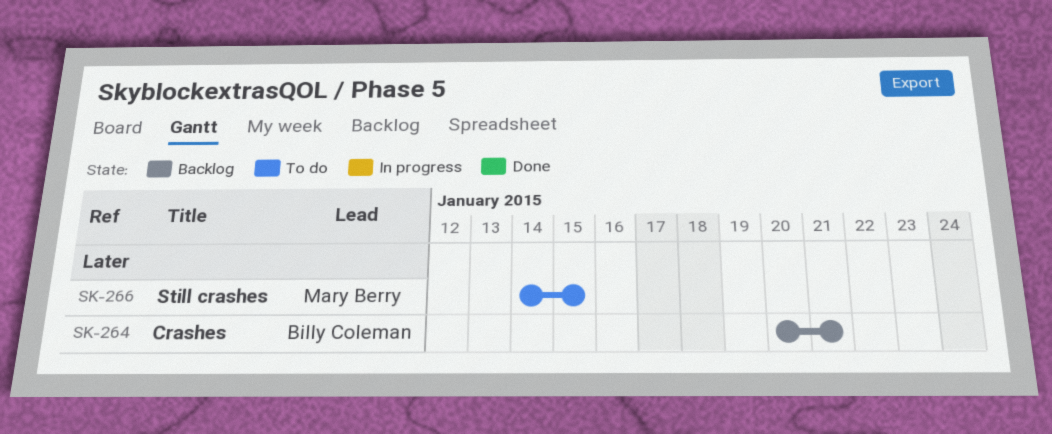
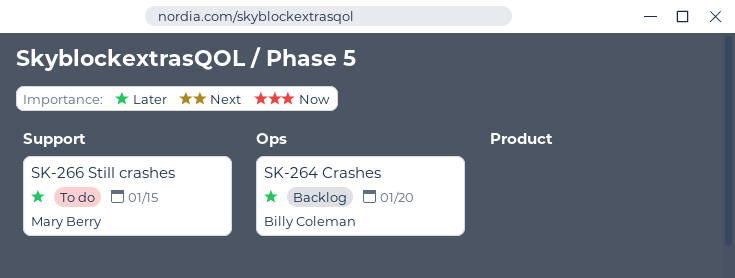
SK-264, due: Jan 21 -> Jan 20

